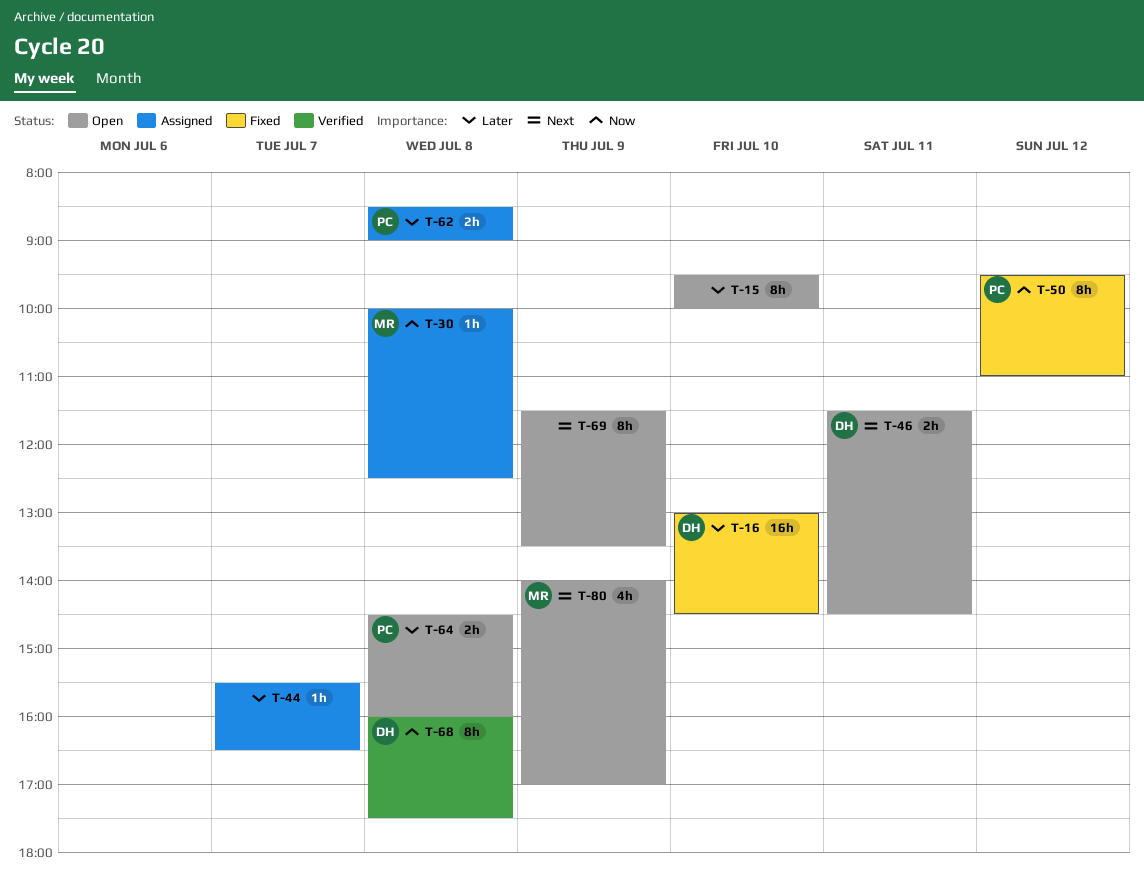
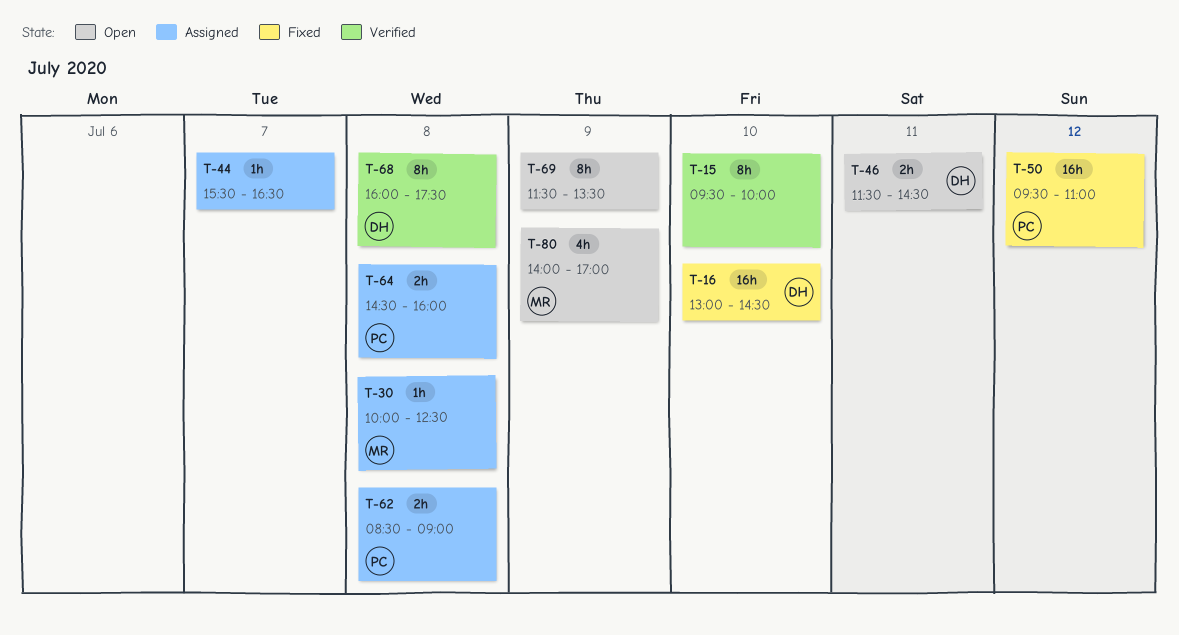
T-15, status: Open -> Verified
T-50, estimate: 8h -> 16h
T-64, status: Open -> Assigned

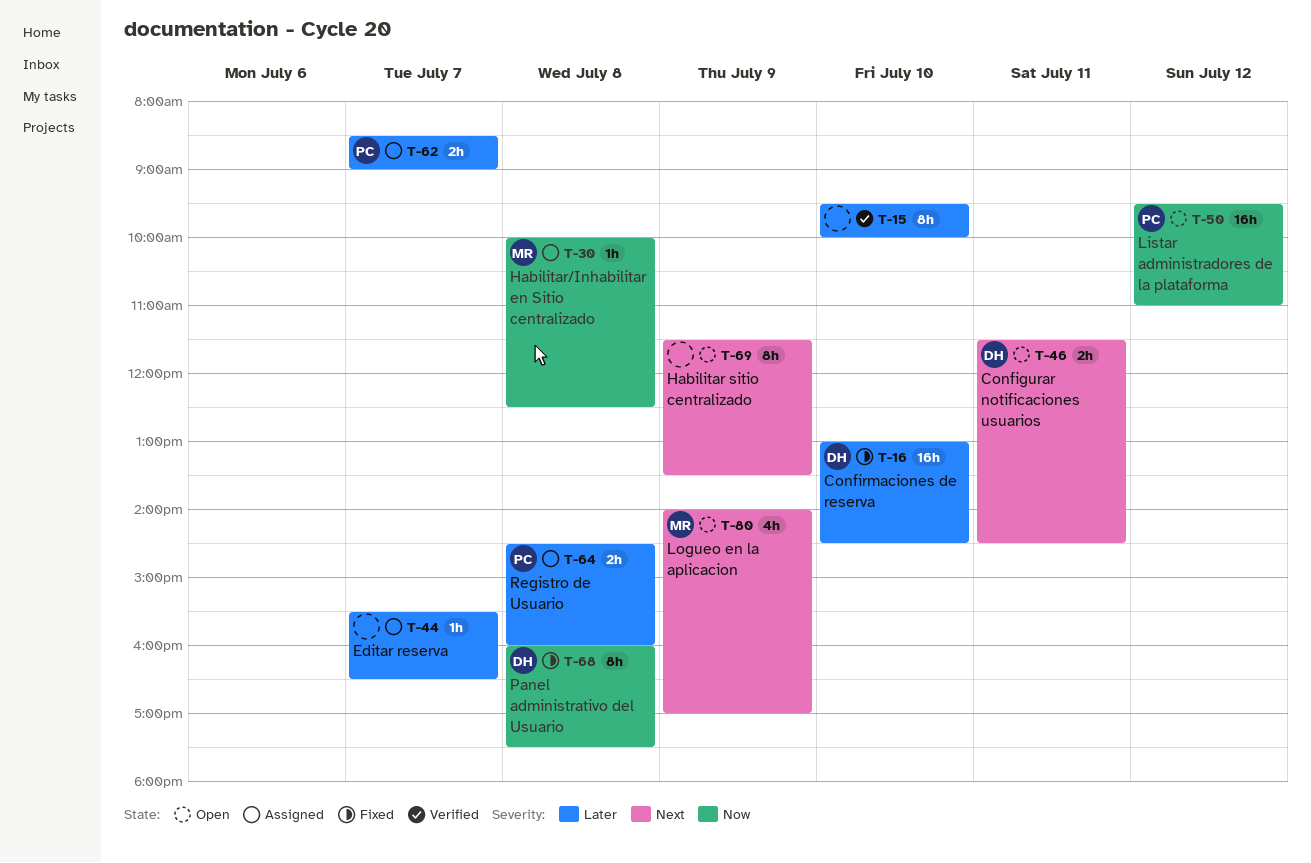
T-50, status: Fixed -> Open
T-62, day: Jul 8 -> Jul 7
T-68, status: Verified -> Fixed

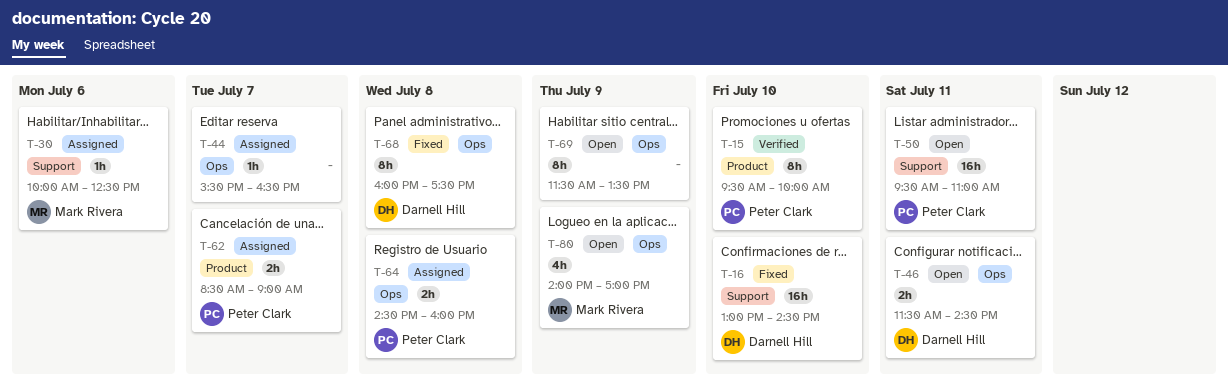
T-15, owner: none -> Peter Clark
T-30, day: Jul 8 -> Jul 6
T-50, day: Jul 12 -> Jul 11

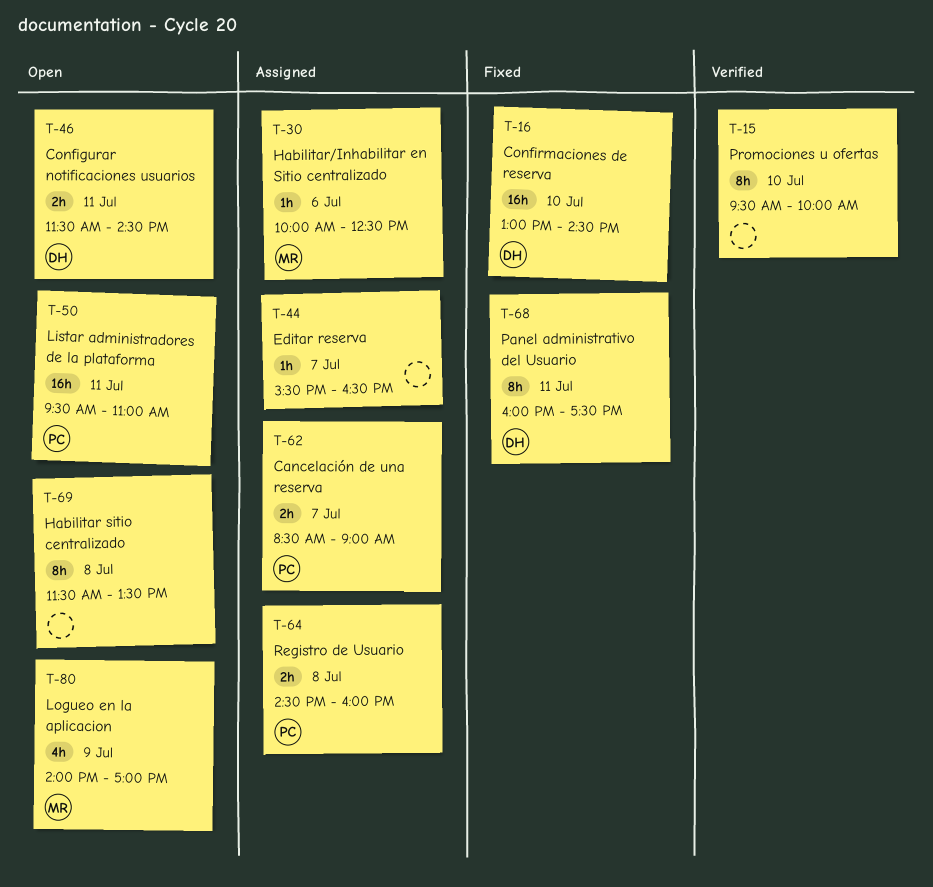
T-15, owner: Peter Clark -> none
T-68, day: Jul 8 -> Jul 11
T-69, day: Jul 9 -> Jul 8

